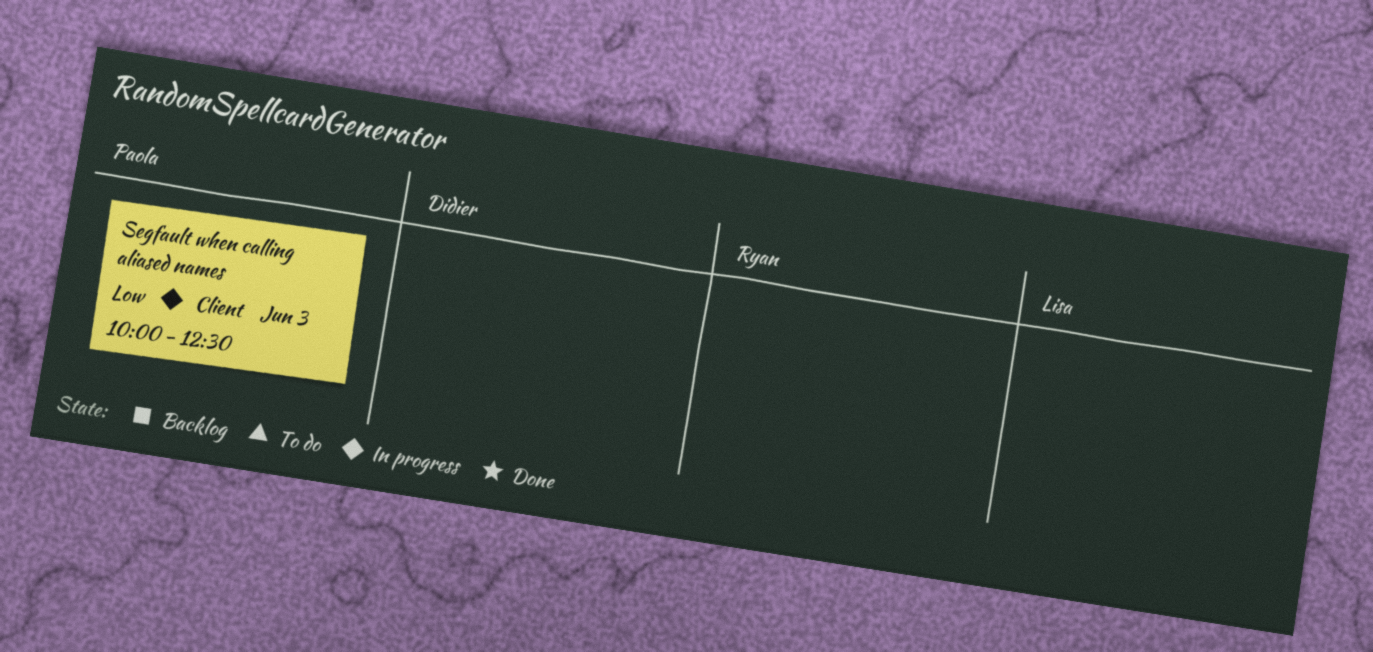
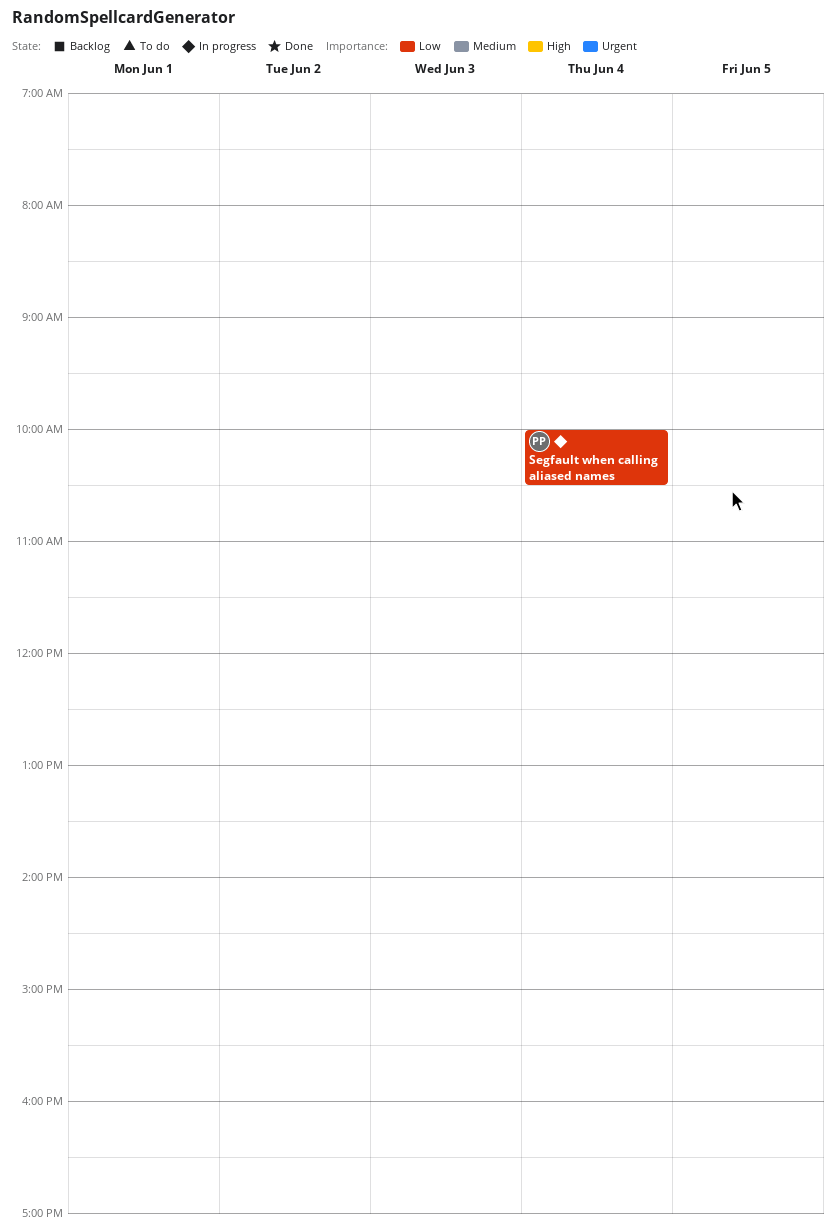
Segfault when calling aliased names, day: Jun 3 -> Jun 4
Segfault when calling aliased names, ends: 12:30 -> 10:30

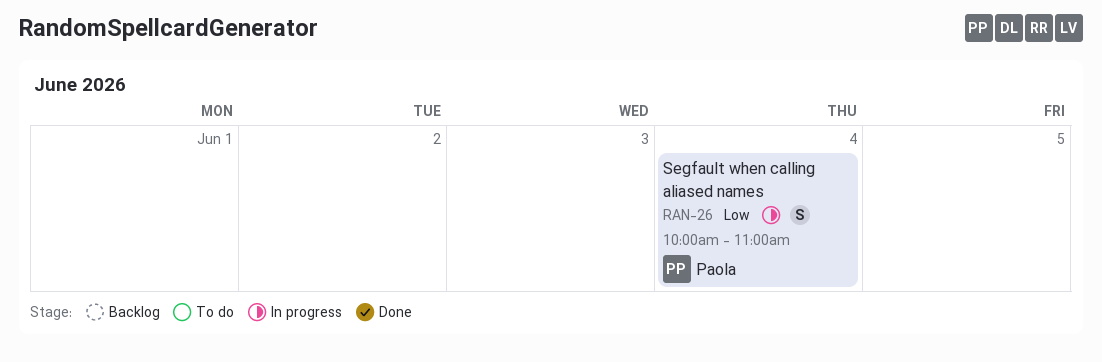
Segfault when calling aliased names, ends: 10:30 -> 11:00

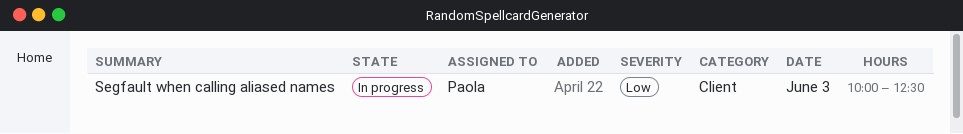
Segfault when calling aliased names, day: Jun 4 -> Jun 3
Segfault when calling aliased names, ends: 11:00 -> 12:30

